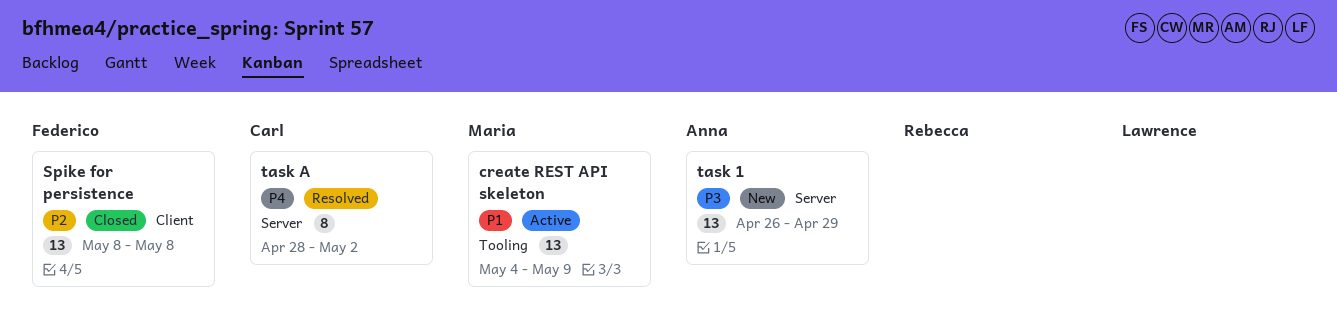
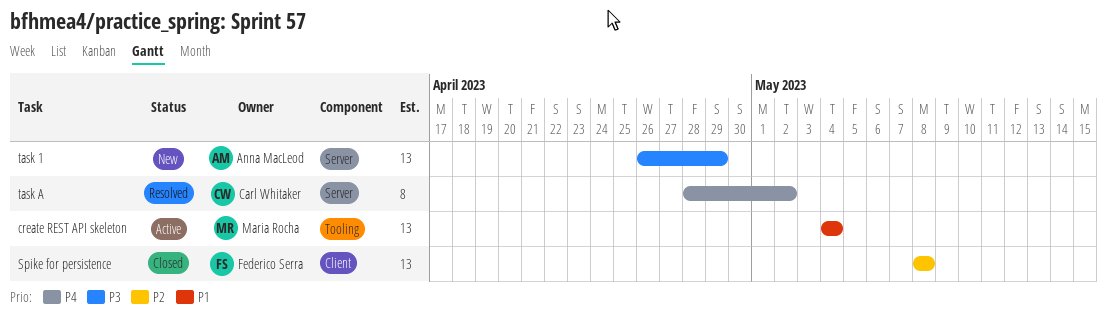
create REST API skeleton, due: May 9 -> May 4

